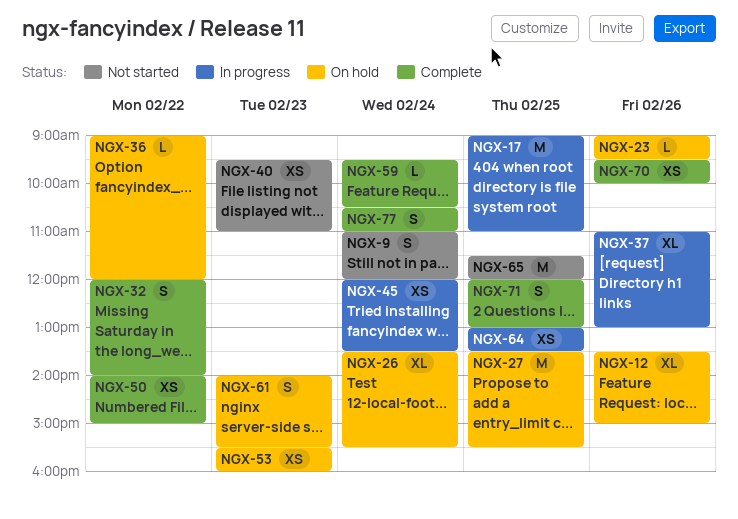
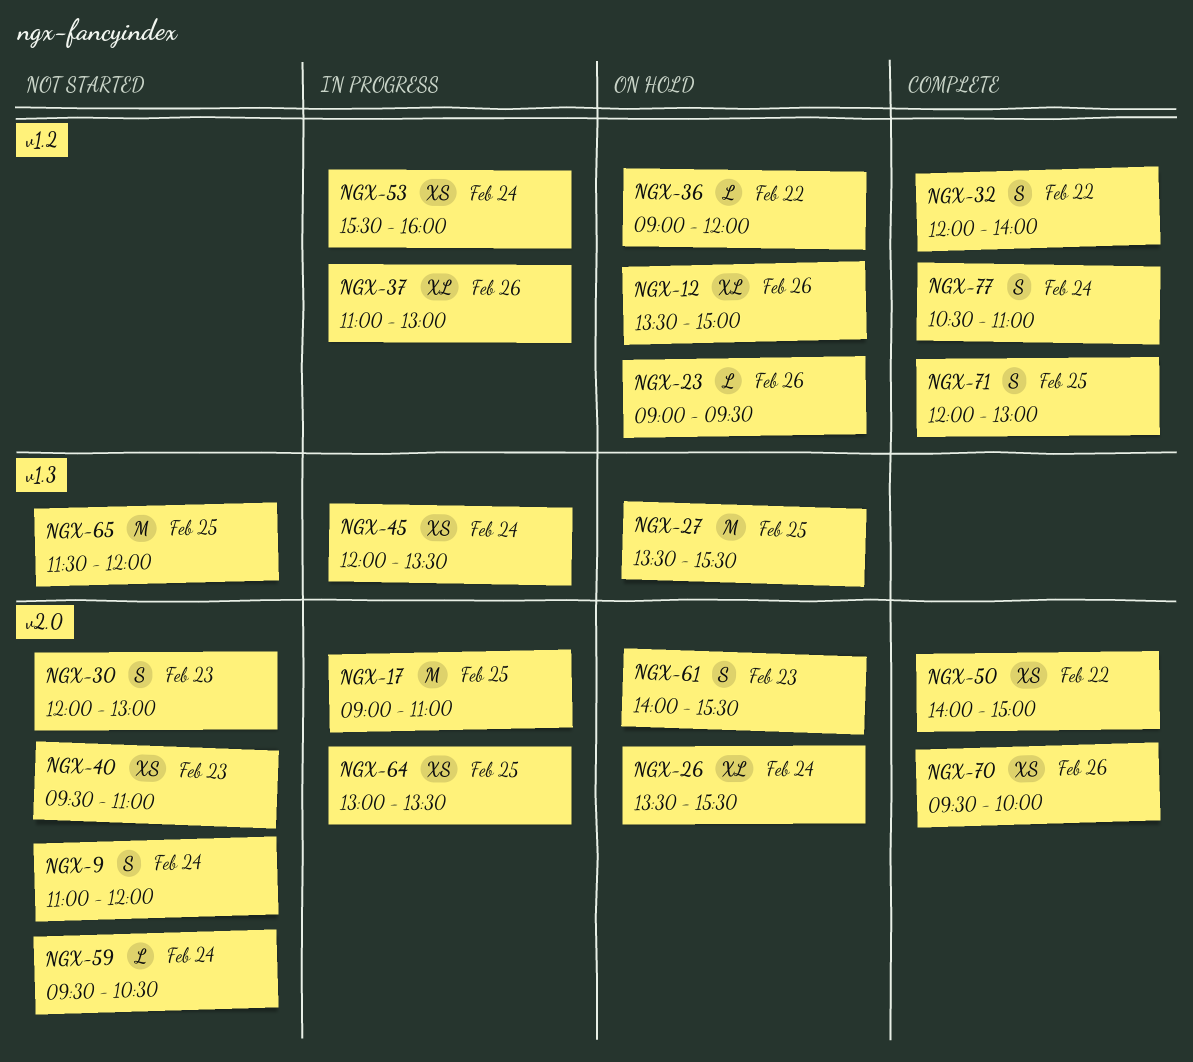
NGX-30: none -> present
NGX-53, status: On hold -> In progress
NGX-53, day: Feb 23 -> Feb 24
NGX-59, status: Complete -> Not started

